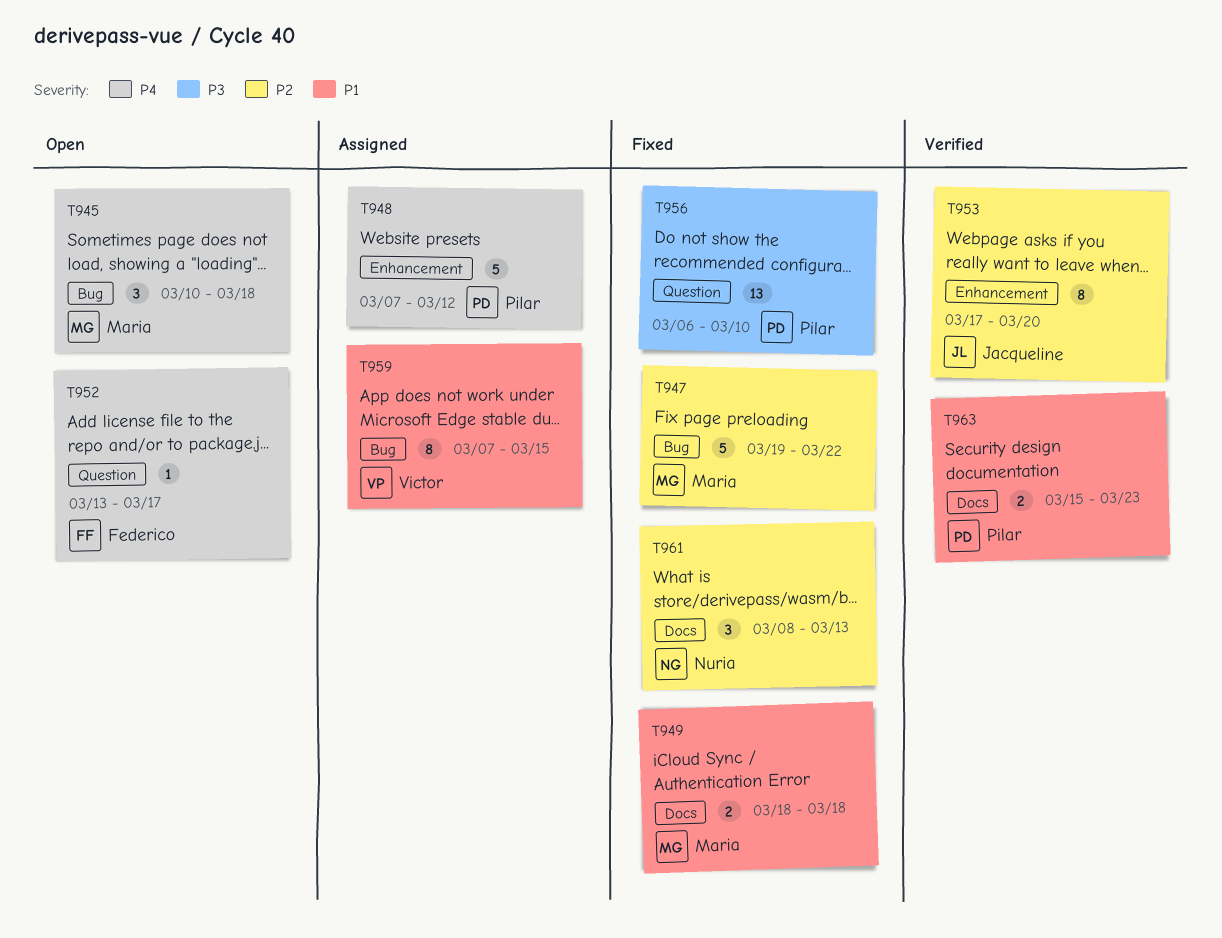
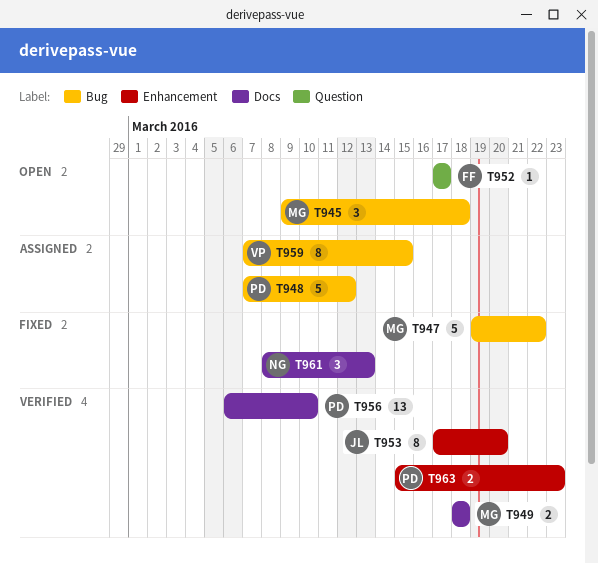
T945, start: Mar 10 -> Mar 9
T948, label: Enhancement -> Bug
T949, status: Fixed -> Verified
T952, start: Mar 13 -> Mar 17
T956, status: Fixed -> Verified
T956, label: Question -> Docs
T963, label: Docs -> Enhancement

